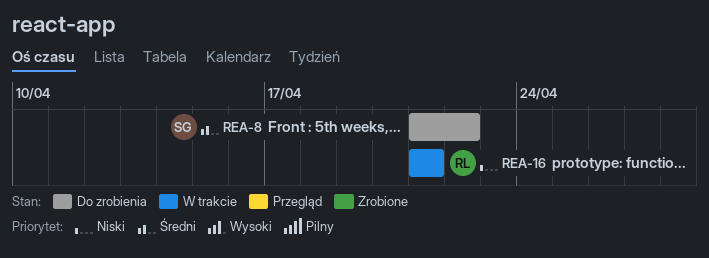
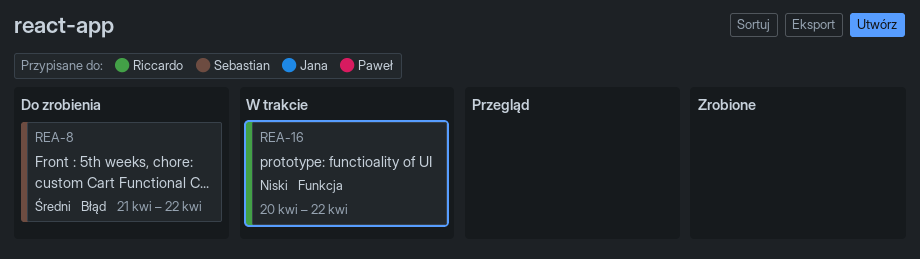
REA-16, start: Apr 21 -> Apr 20
REA-16, due: Apr 21 -> Apr 22

